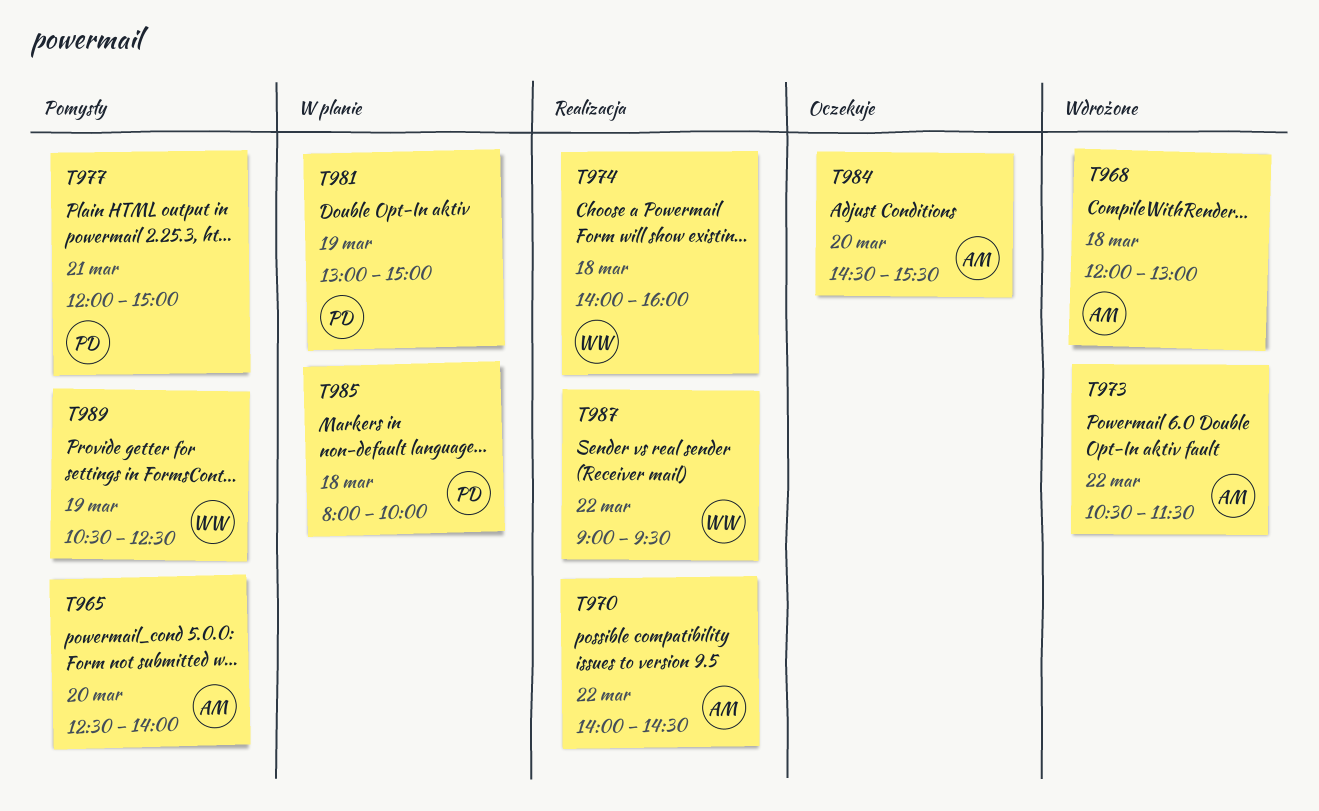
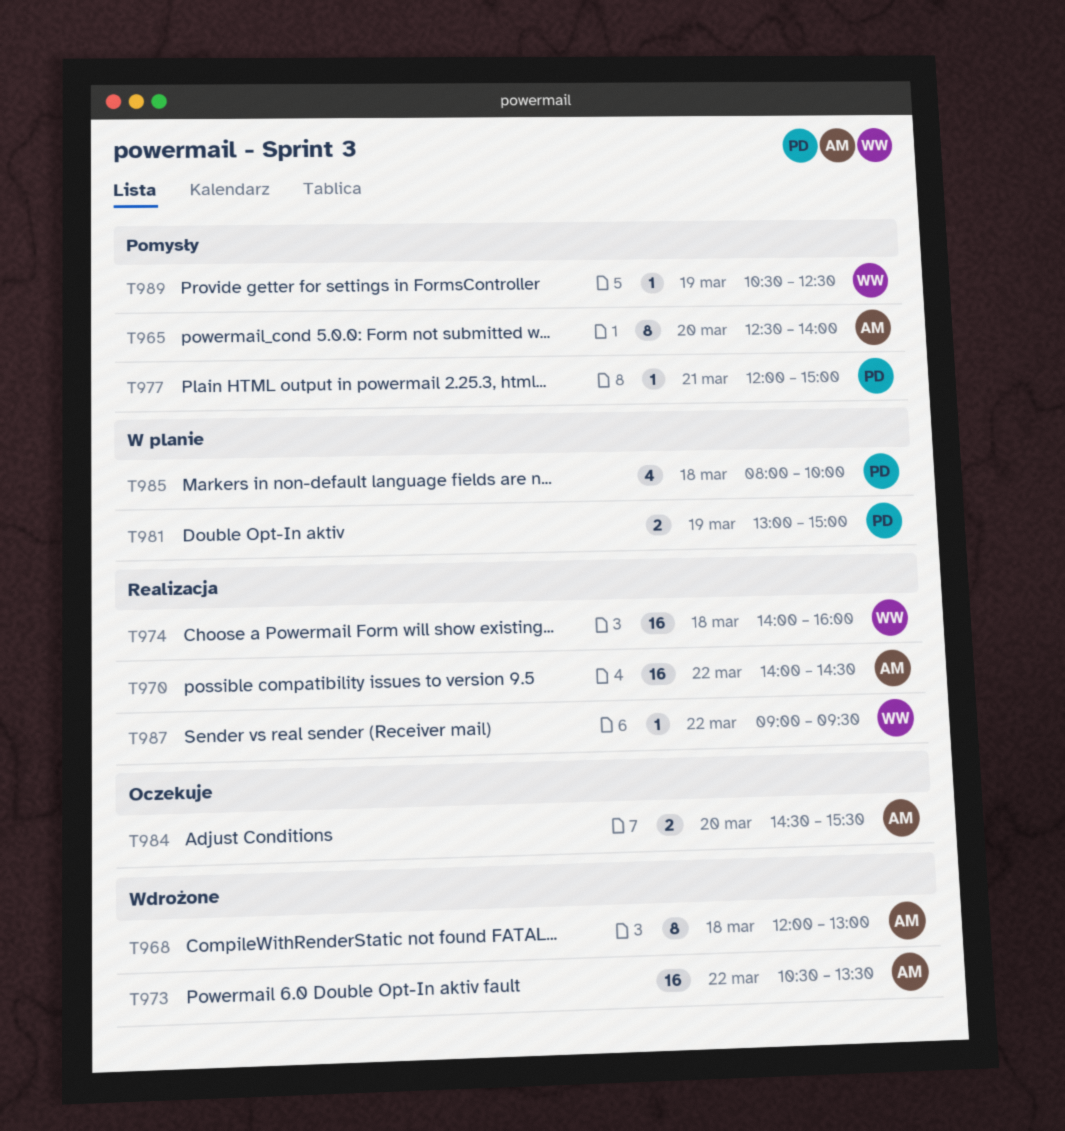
T973, ends: 11:30 -> 13:30

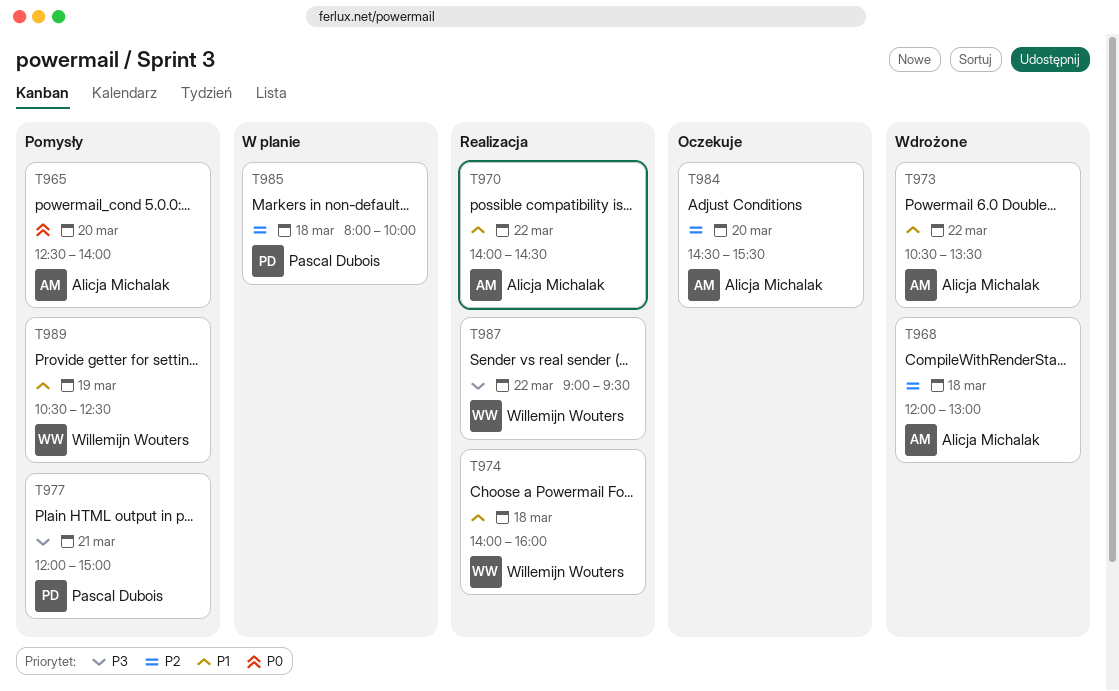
T981: present -> none

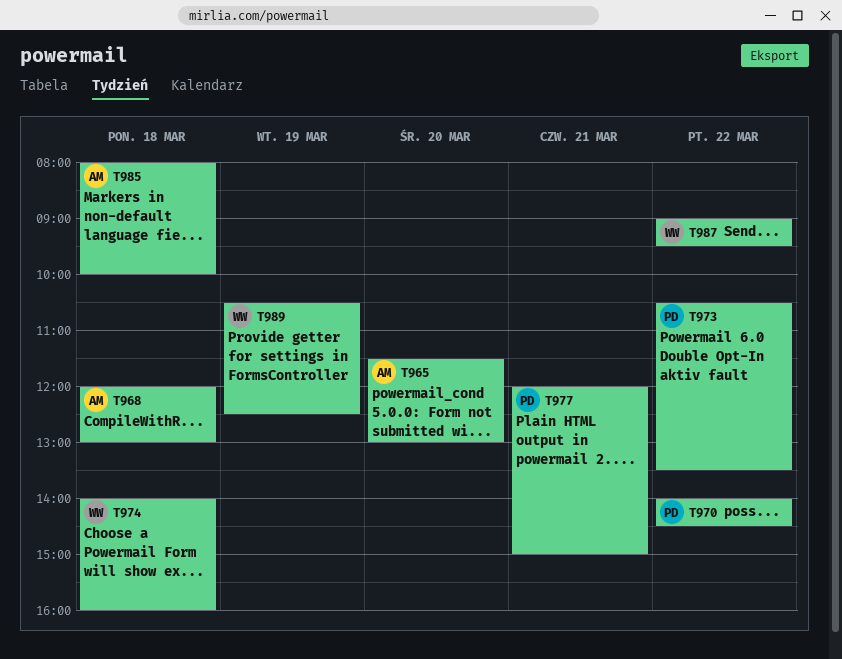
T965, begins: 12:30 -> 11:30
T965, ends: 14:00 -> 13:00
T970, owner: Alicja Michalak -> Pascal Dubois
T973, owner: Alicja Michalak -> Pascal Dubois
T984: present -> none
T985, owner: Pascal Dubois -> Alicja Michalak

